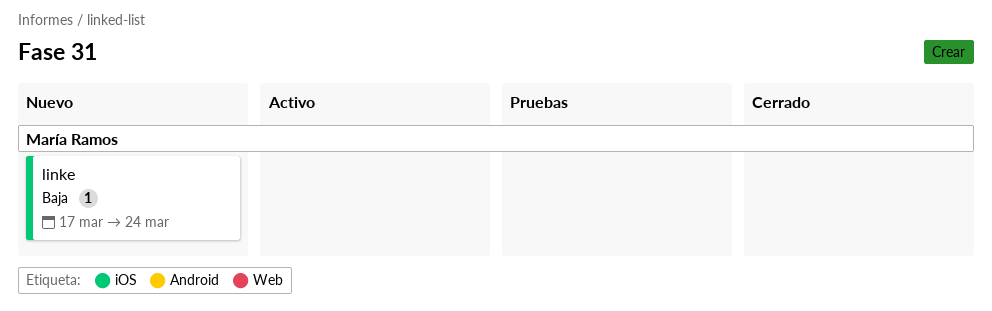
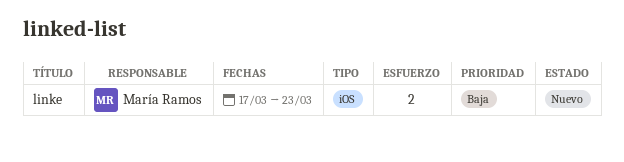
linke, estimate: 1 -> 2
linke, due: Mar 24 -> Mar 23

